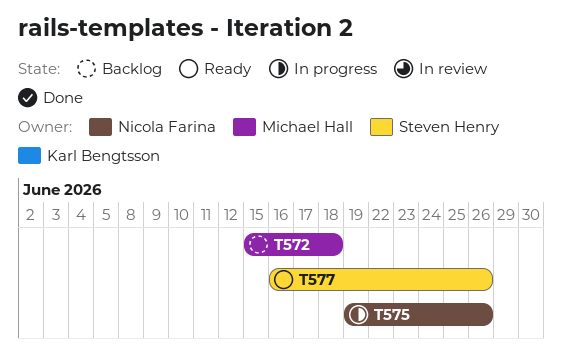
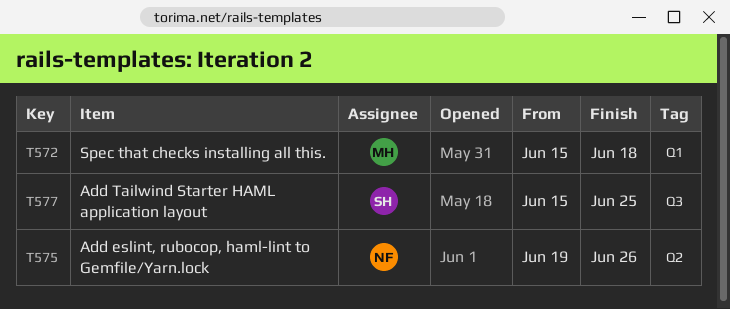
T577, start: Jun 16 -> Jun 15
T577, due: Jun 26 -> Jun 25

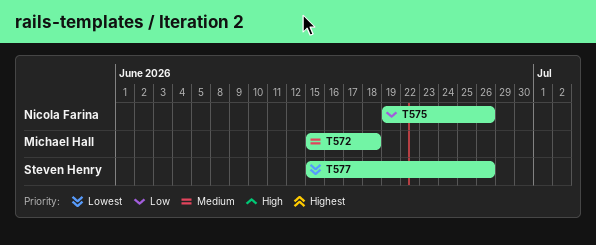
T577, due: Jun 25 -> Jun 26

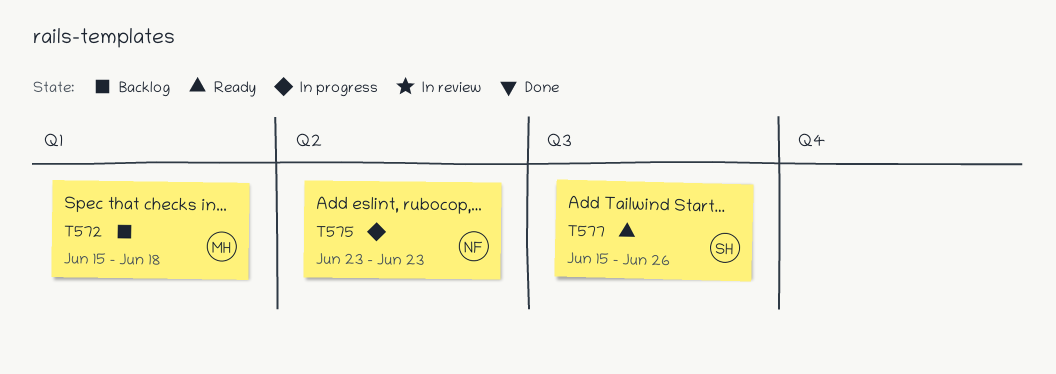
T575, start: Jun 19 -> Jun 23
T575, due: Jun 26 -> Jun 23

